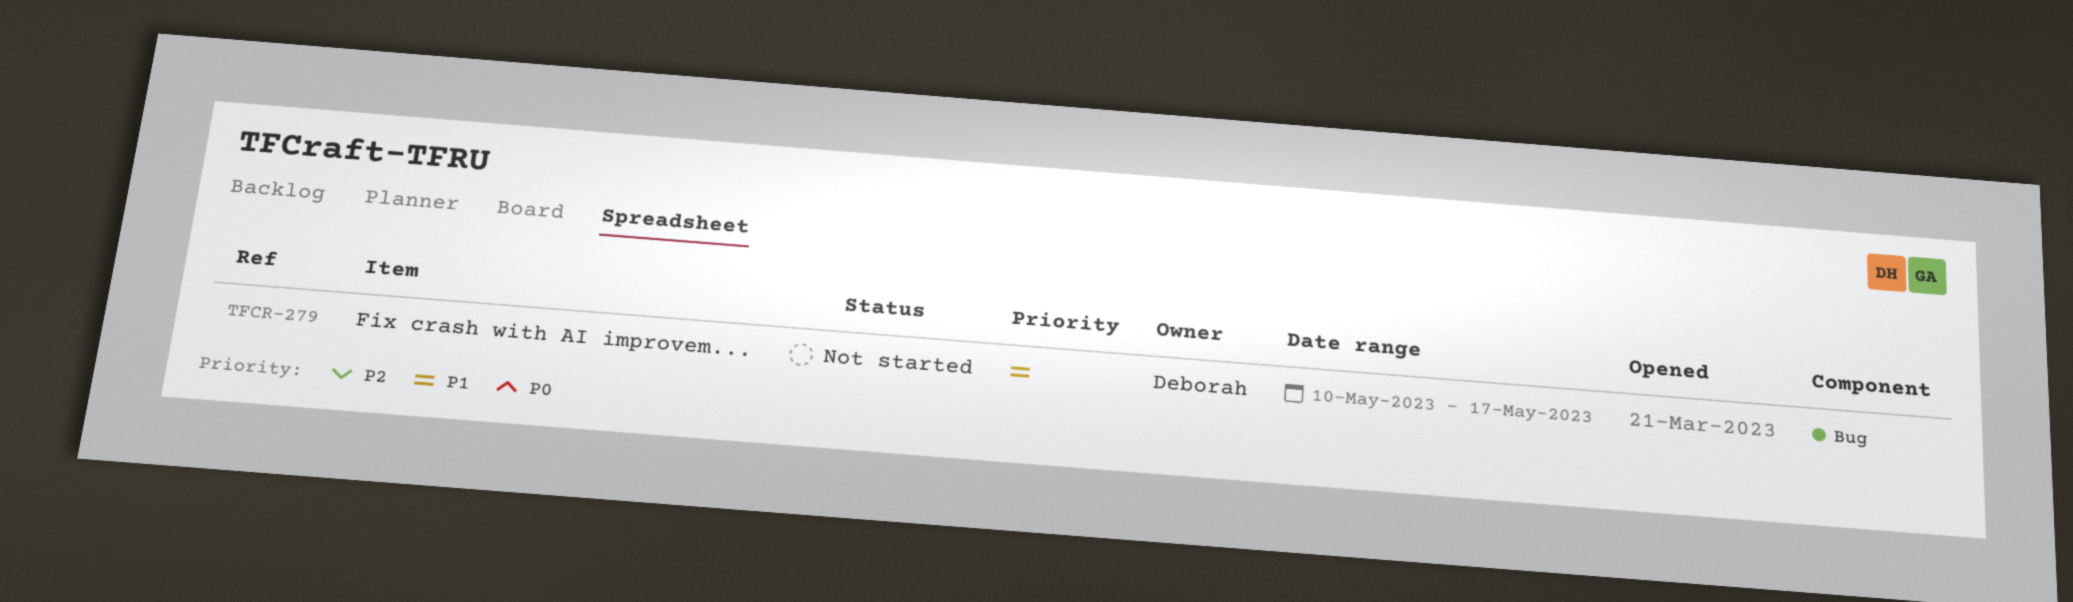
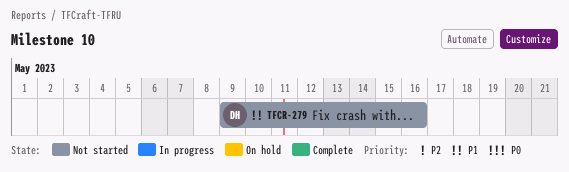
TFCR-279, start: May 10 -> May 9
TFCR-279, due: May 17 -> May 16

